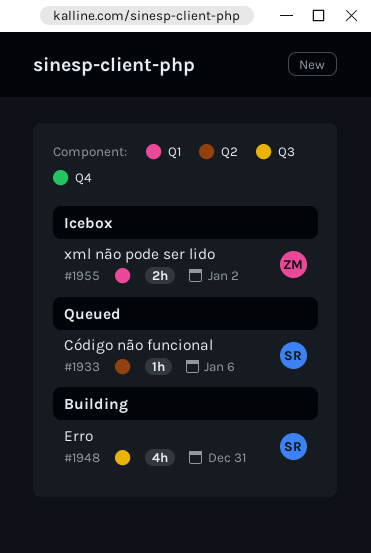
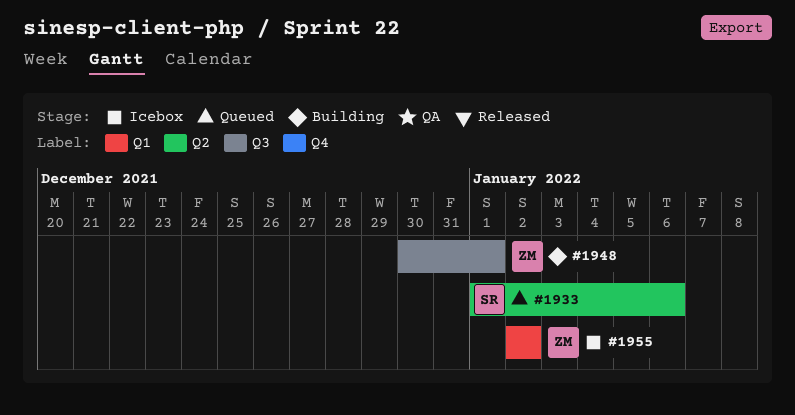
#1948, owner: SR -> ZM
#1948, due: Dec 31 -> Jan 1

